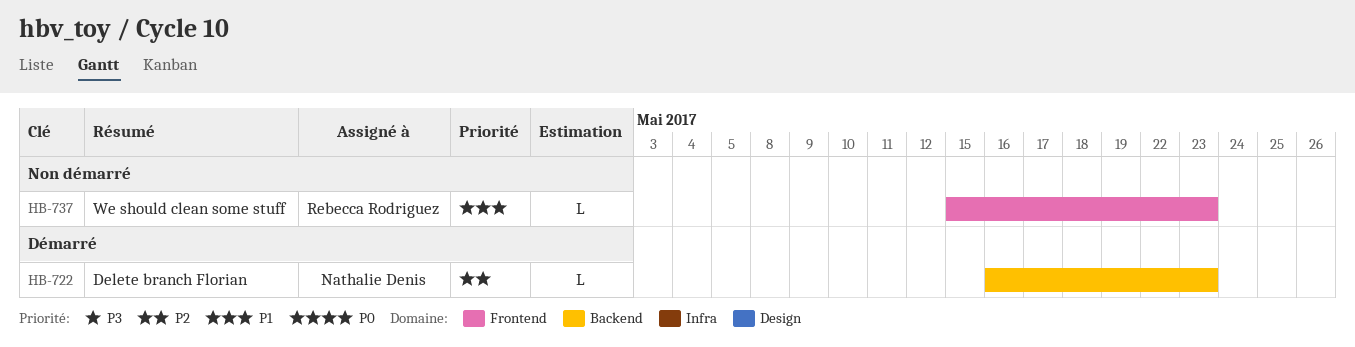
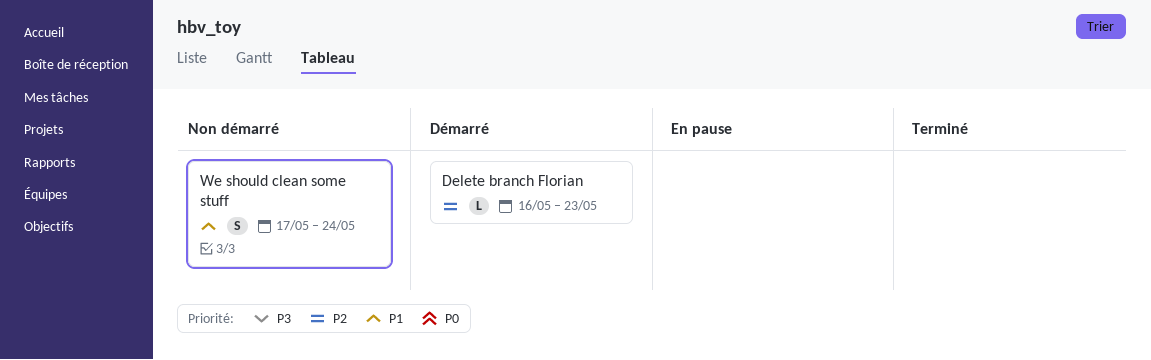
We should clean some stuff, estimate: L -> S
We should clean some stuff, start: May 15 -> May 17
We should clean some stuff, due: May 23 -> May 24

